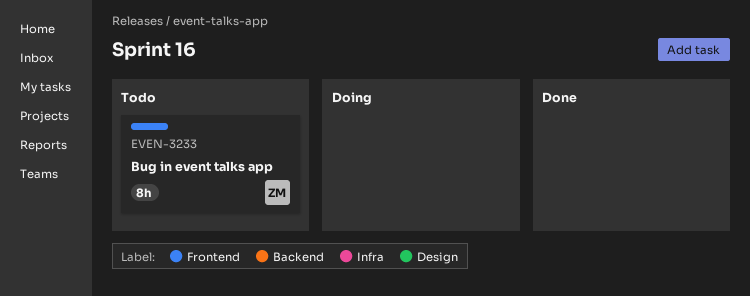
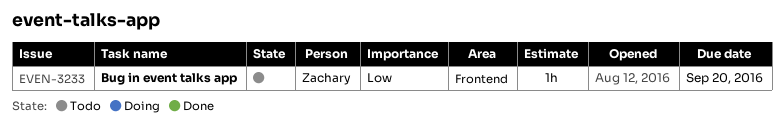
EVEN-3233, estimate: 8h -> 1h

